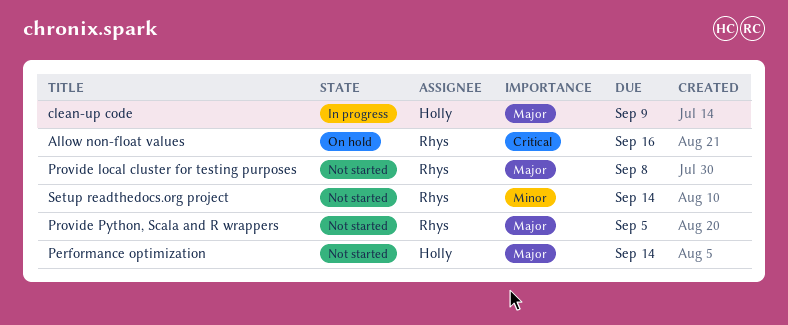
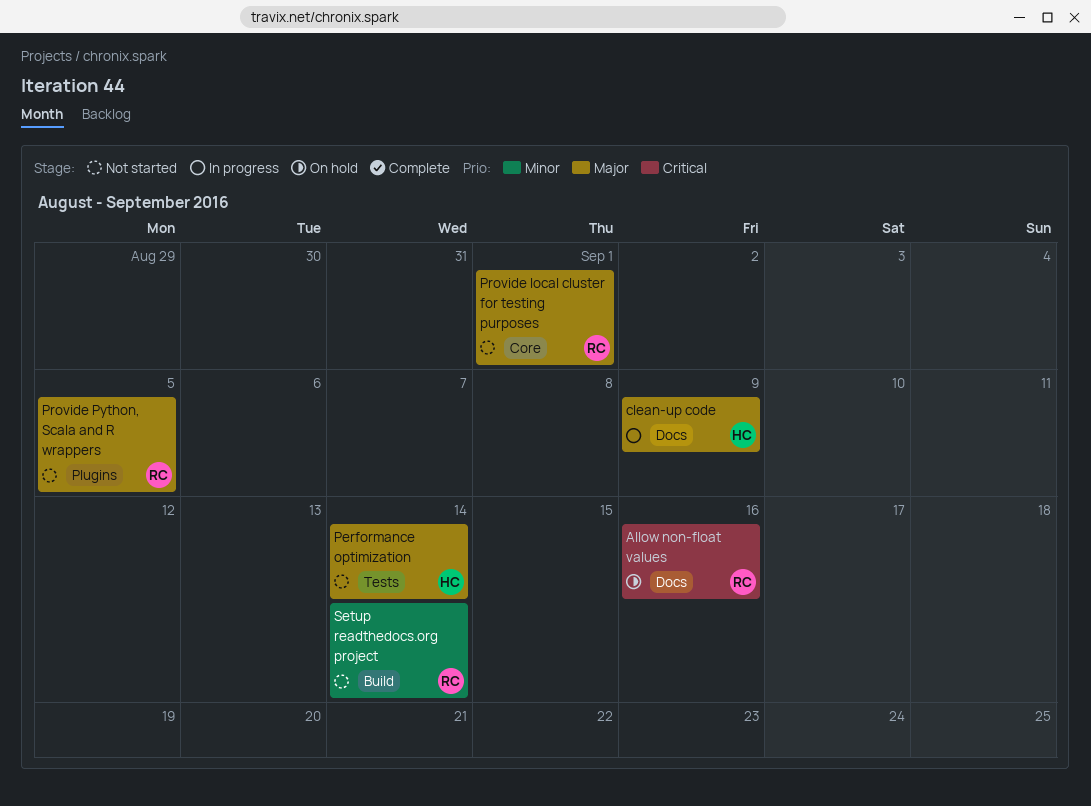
Provide local cluster for testing purposes, due: Sep 8 -> Sep 1

